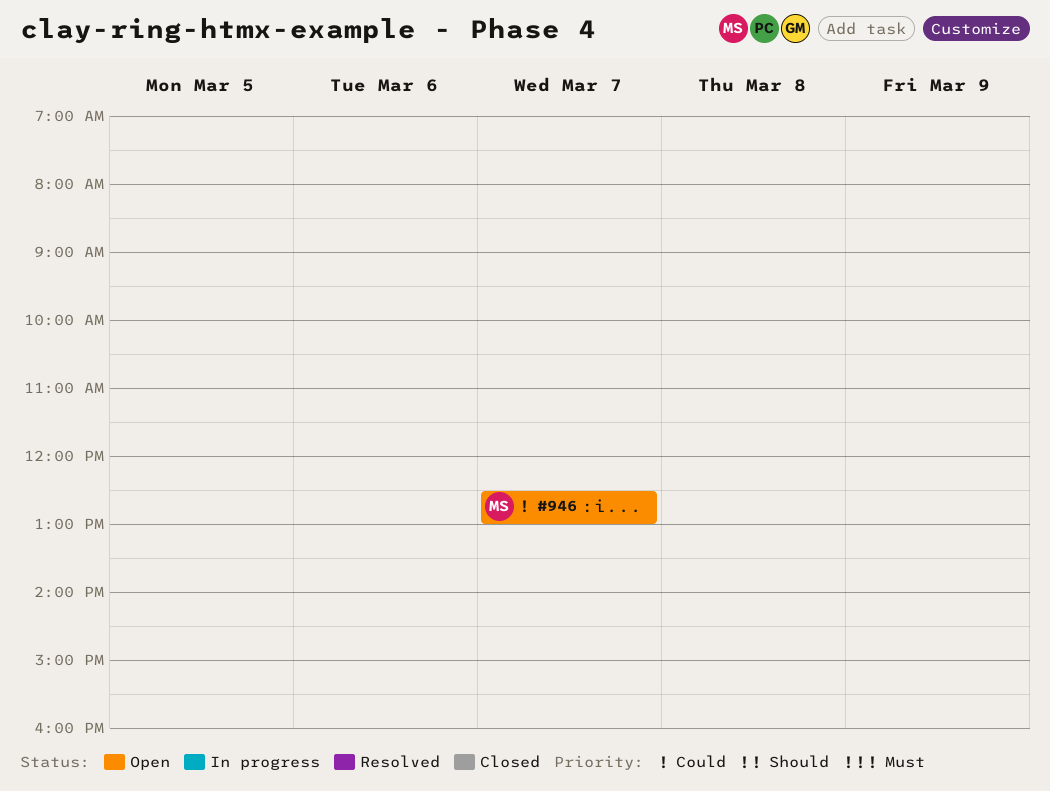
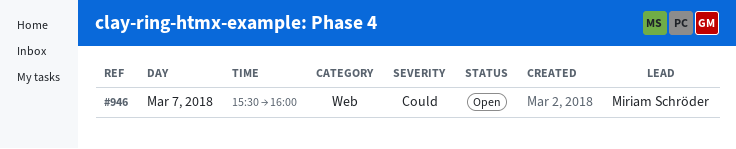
#946, begins: 12:30 -> 15:30
#946, ends: 13:00 -> 16:00

